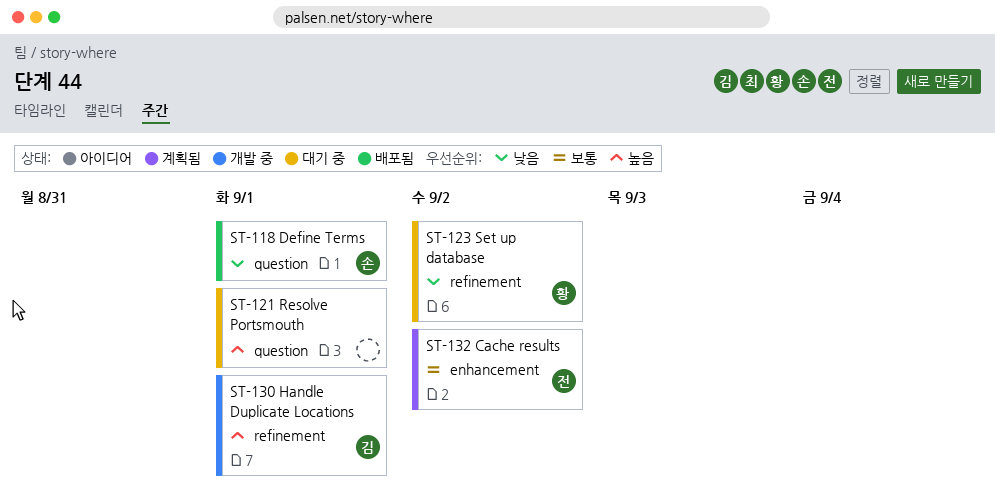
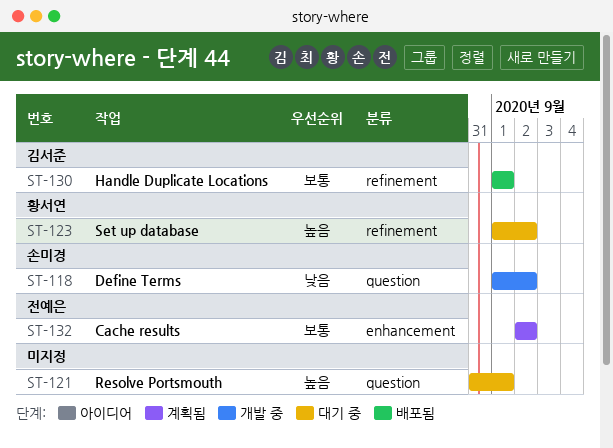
ST-118, status: 배포됨 -> 개발 중
ST-118, due: Sep 1 -> Sep 2
ST-123, priority: 낮음 -> 높음
ST-130, status: 개발 중 -> 배포됨
ST-130, priority: 높음 -> 보통

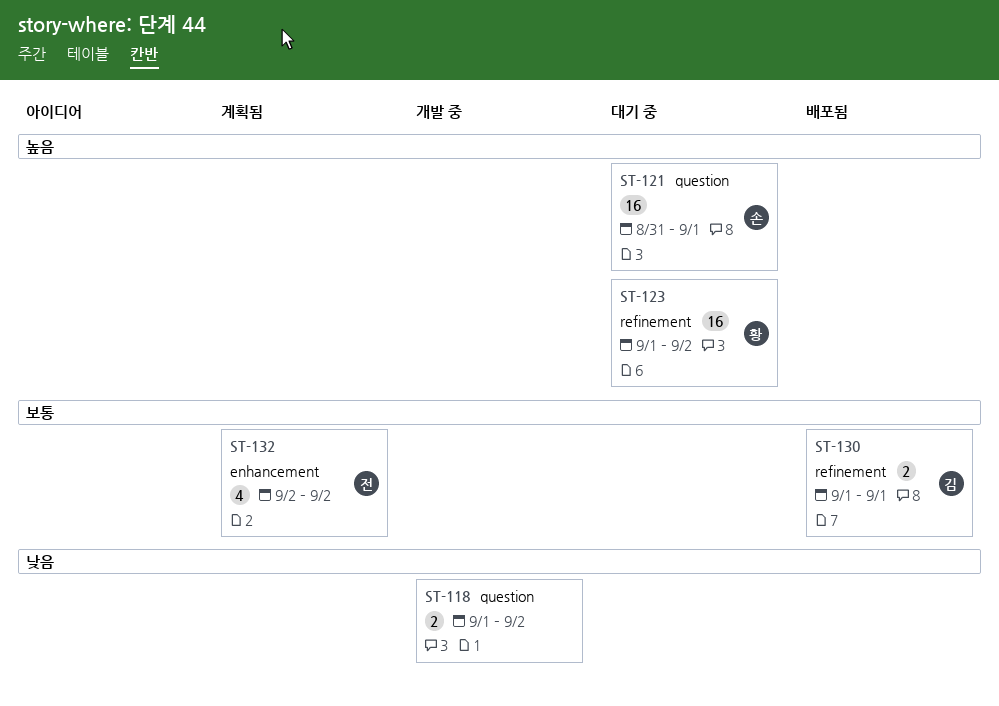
ST-118, owner: 손미경 -> none
ST-121, owner: none -> 손미경

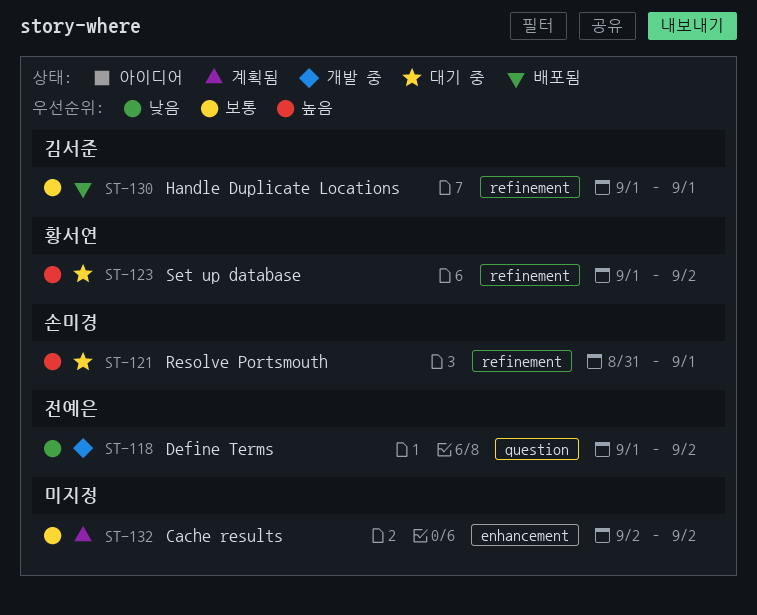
ST-118, owner: none -> 전예은
ST-121, label: question -> refinement
ST-132, owner: 전예은 -> none

